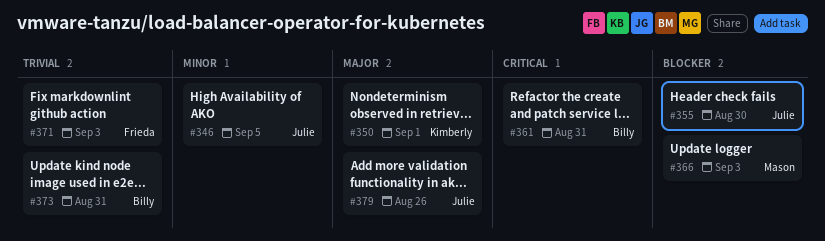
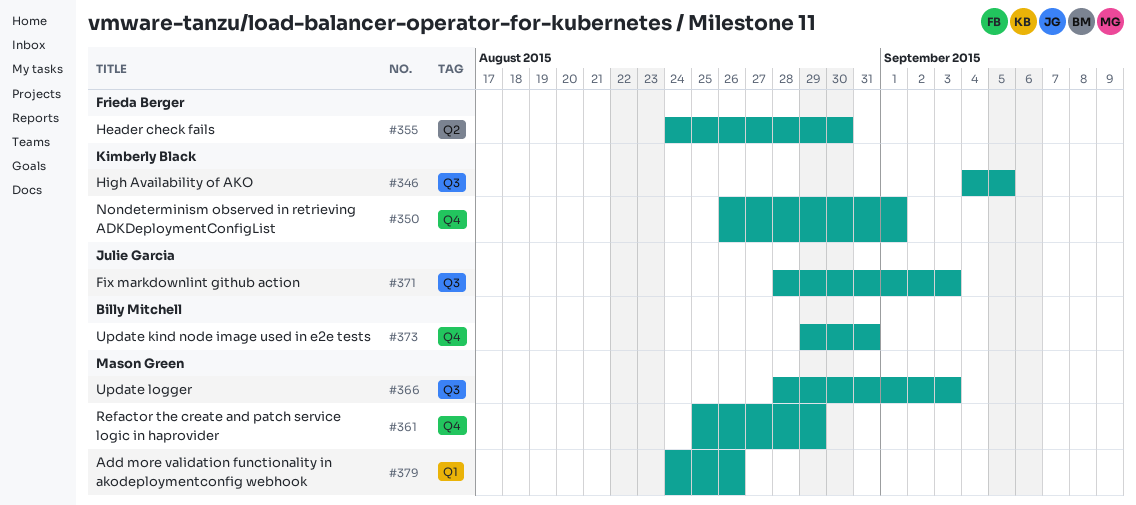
#346, owner: Julie Garcia -> Kimberly Black
#355, owner: Julie Garcia -> Frieda Berger
#361, owner: Billy Mitchell -> Mason Green
#361, due: Aug 31 -> Aug 29
#371, owner: Frieda Berger -> Julie Garcia
#379, owner: Julie Garcia -> Mason Green

